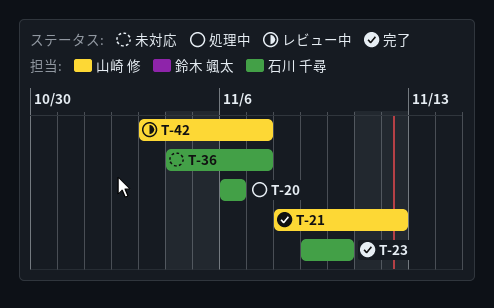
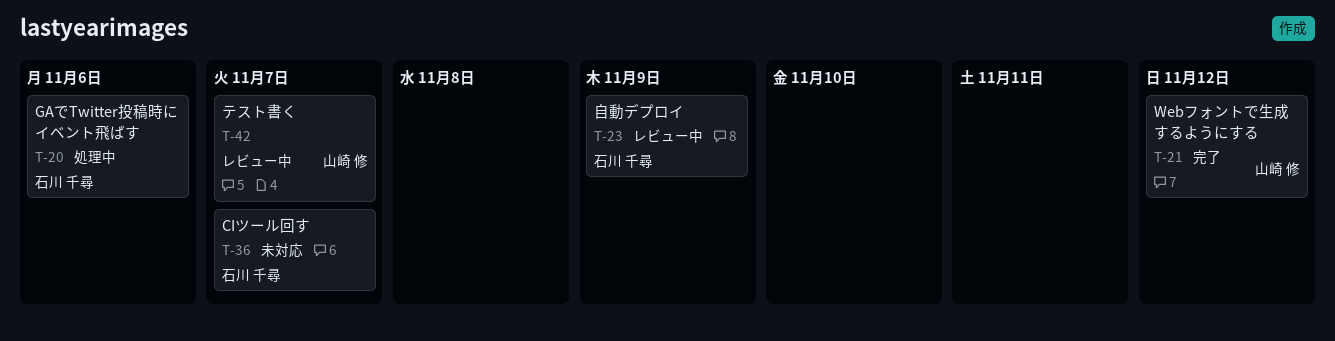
T-23, status: 完了 -> レビュー中
T-23, due: Nov 10 -> Nov 9

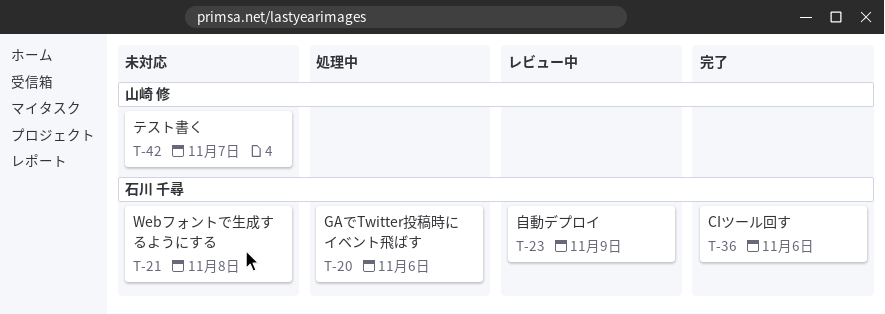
T-21, status: 完了 -> 未対応
T-21, owner: 山崎 修 -> 石川 千尋
T-21, due: Nov 12 -> Nov 8
T-36, status: 未対応 -> 完了
T-36, due: Nov 7 -> Nov 6
T-42, status: レビュー中 -> 未対応

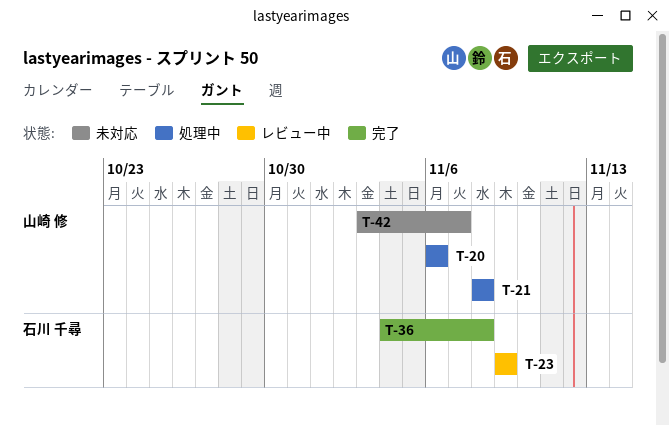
T-20, owner: 石川 千尋 -> 山崎 修
T-21, status: 未対応 -> 処理中
T-21, owner: 石川 千尋 -> 山崎 修
T-36, due: Nov 6 -> Nov 8

